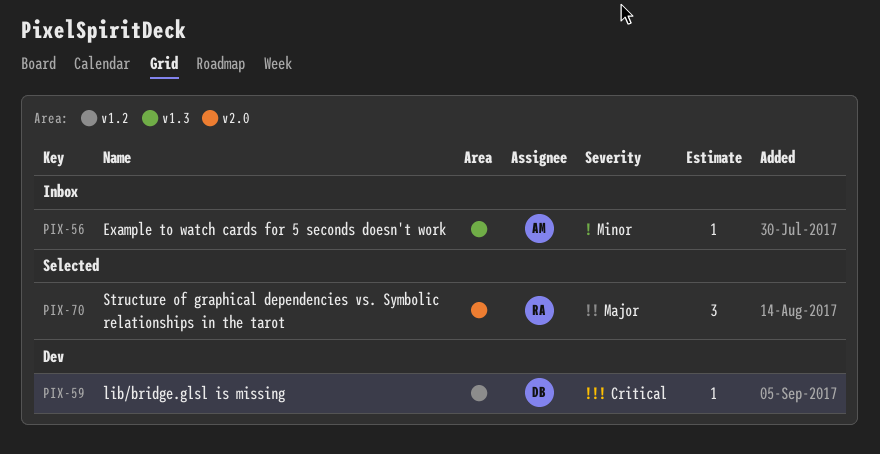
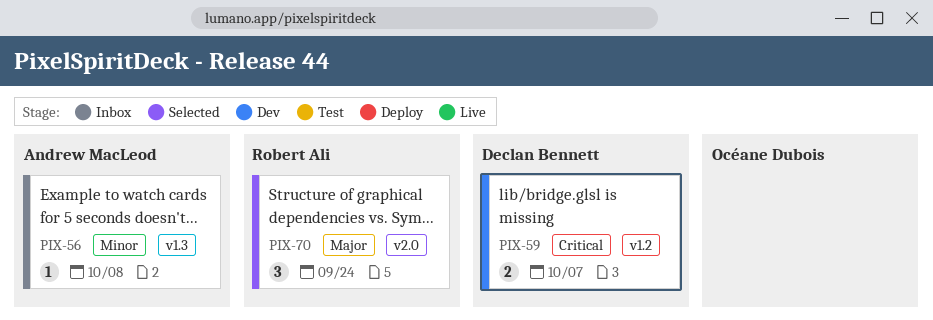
PIX-59, estimate: 1 -> 2

